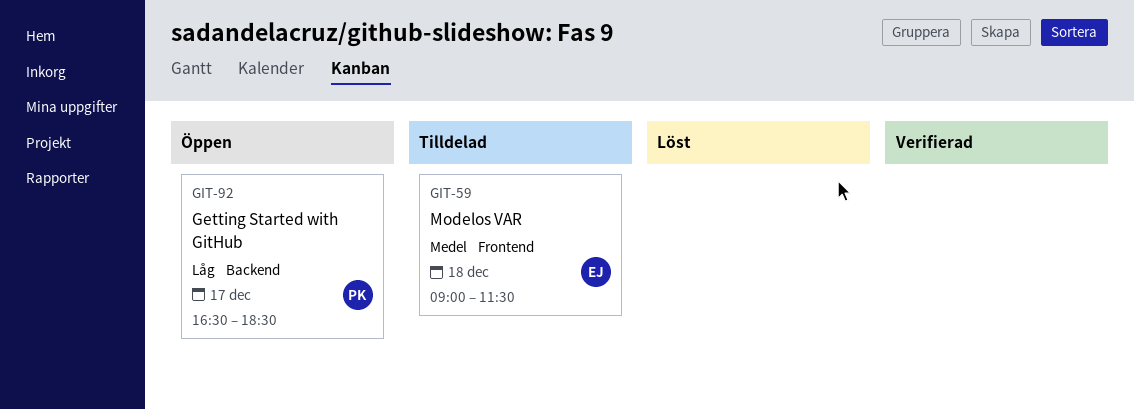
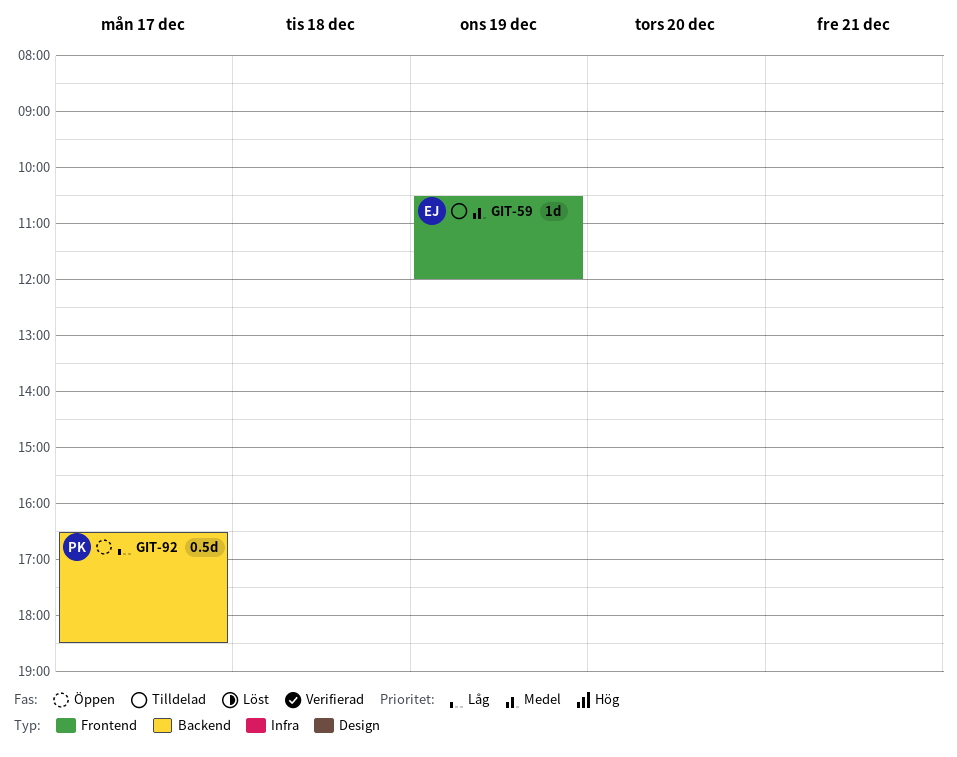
GIT-59, day: Dec 18 -> Dec 19
GIT-59, begins: 09:00 -> 10:30
GIT-59, ends: 11:30 -> 12:00

